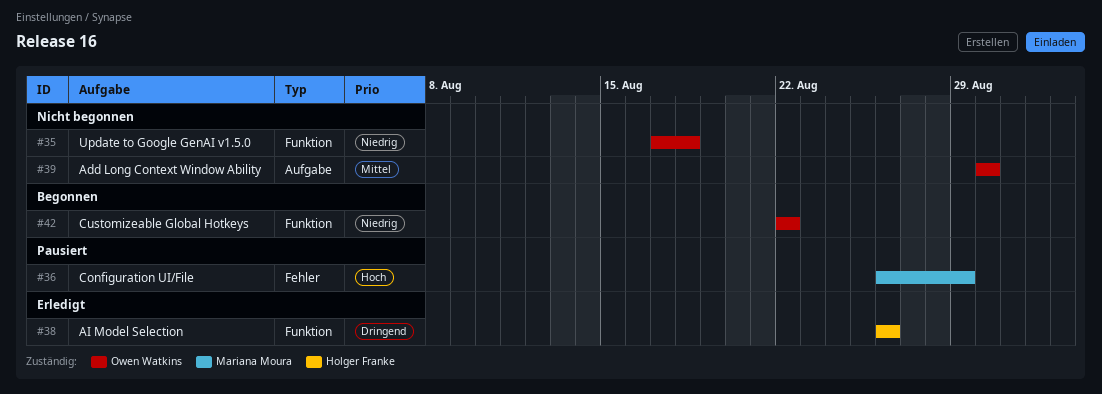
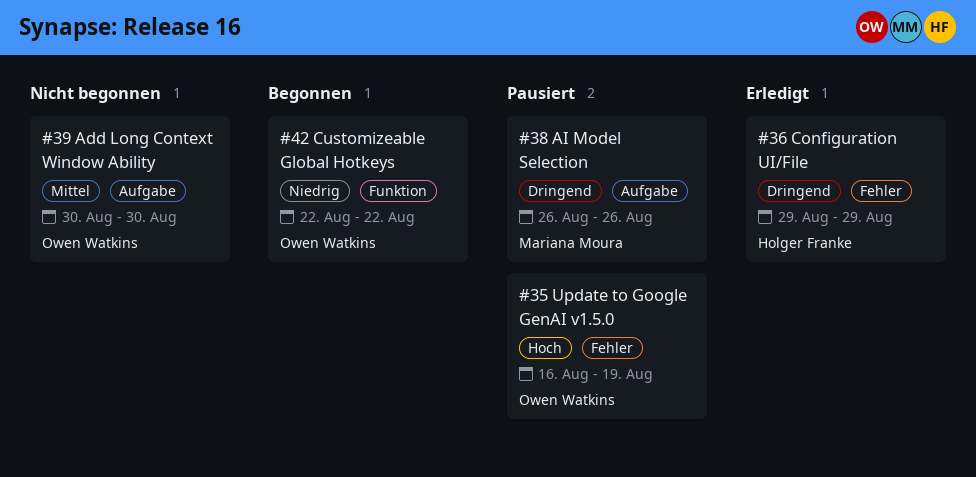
#35, status: Nicht begonnen -> Pausiert
#35, priority: Niedrig -> Hoch
#35, label: Funktion -> Fehler
#35, start: Aug 17 -> Aug 16
#35, due: Aug 18 -> Aug 19
#36, status: Pausiert -> Erledigt
#36, owner: Mariana Moura -> Holger Franke
#36, priority: Hoch -> Dringend
#36, start: Aug 26 -> Aug 29
#38, status: Erledigt -> Pausiert
#38, owner: Holger Franke -> Mariana Moura
#38, label: Funktion -> Aufgabe

